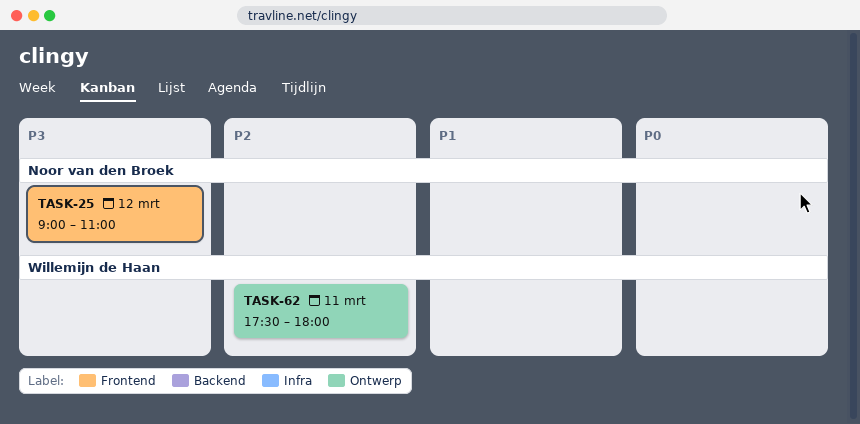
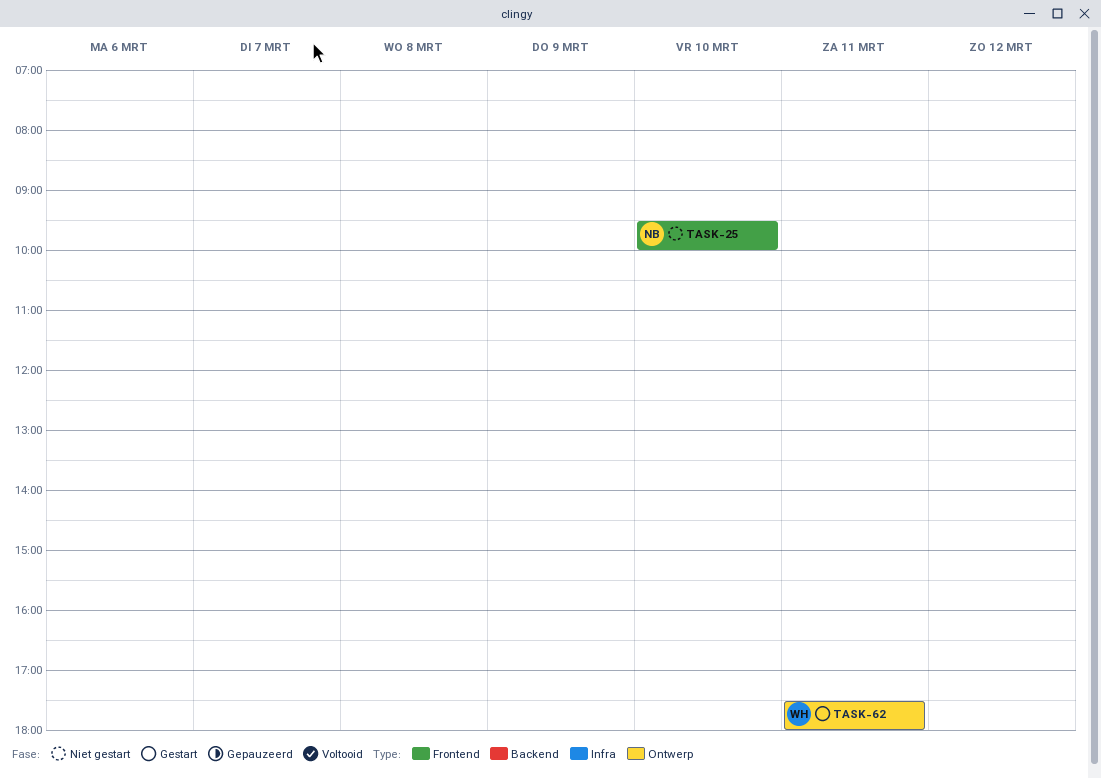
TASK-25, day: Mar 12 -> Mar 10
TASK-25, begins: 09:00 -> 09:30
TASK-25, ends: 11:00 -> 10:00

